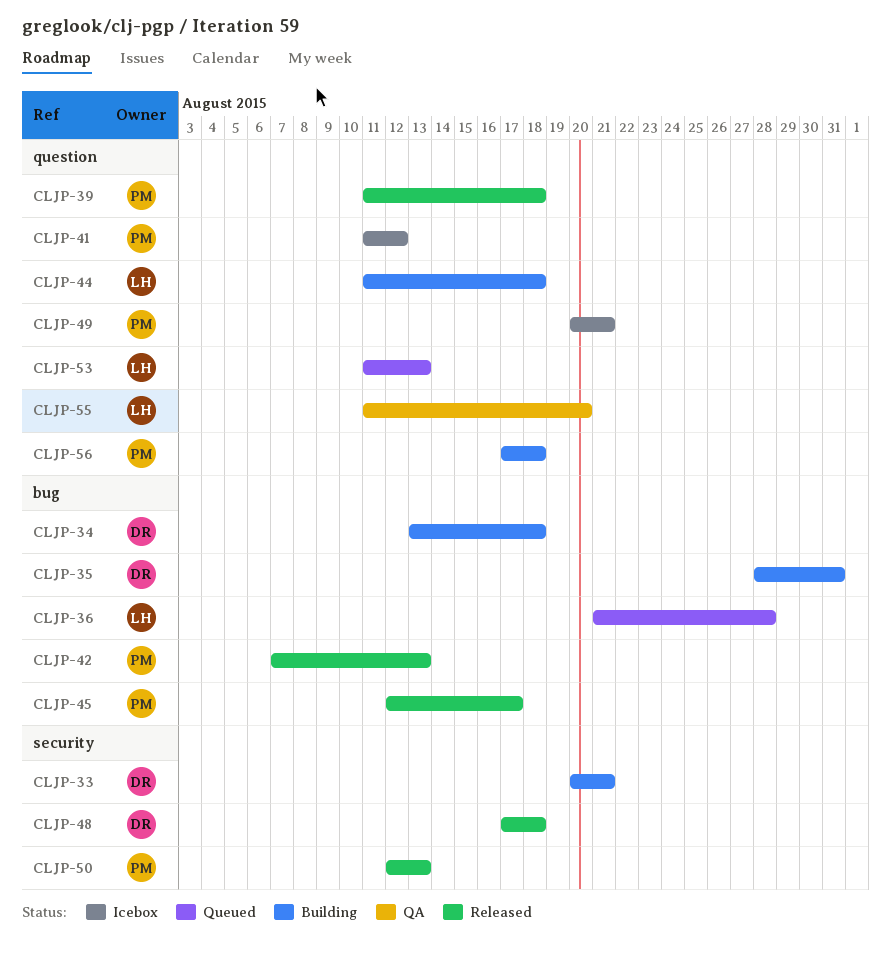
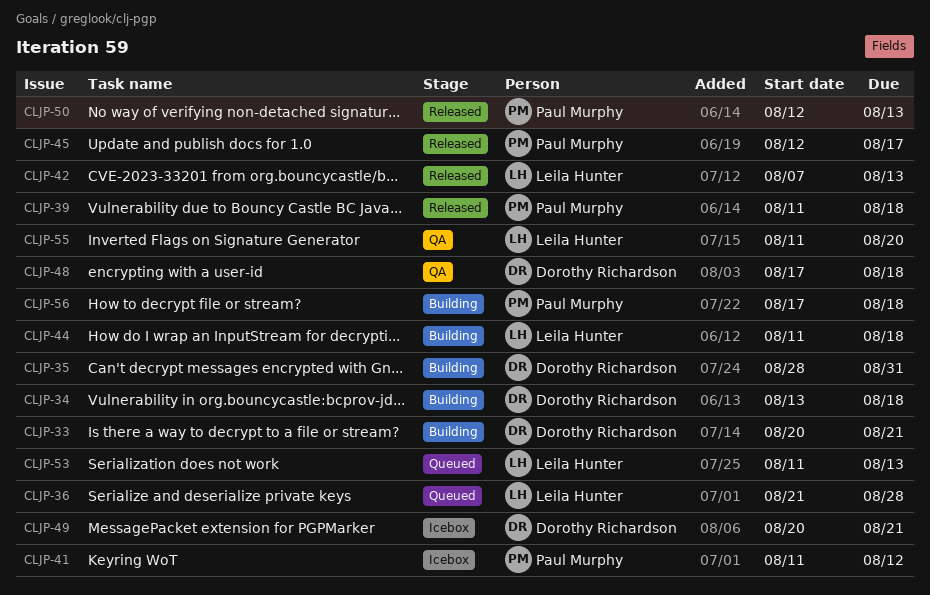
CLJP-42, owner: Paul Murphy -> Leila Hunter
CLJP-48, status: Released -> QA
CLJP-49, owner: Paul Murphy -> Dorothy Richardson

